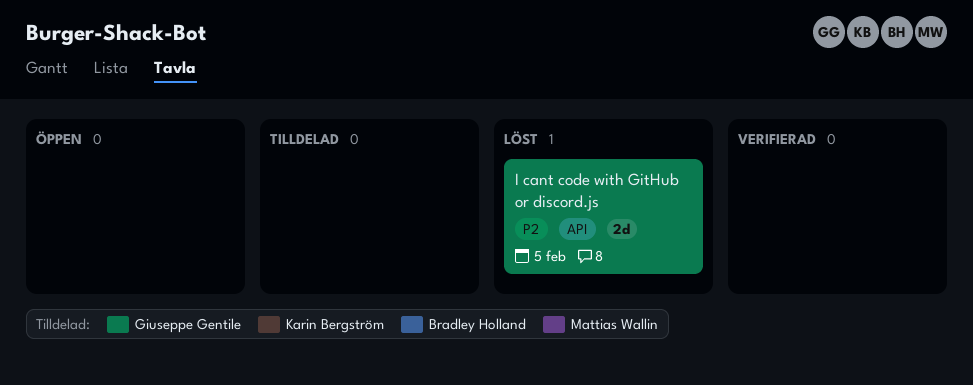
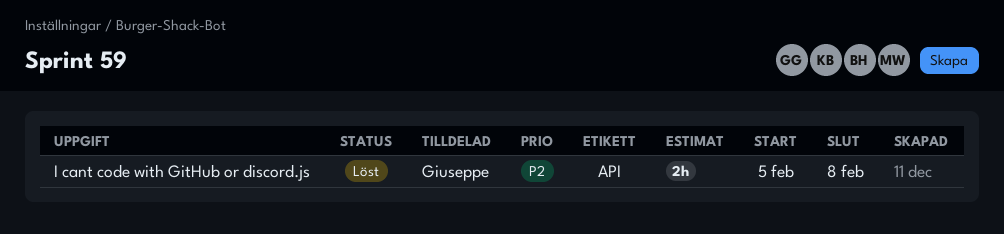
I cant code with GitHub or discord.js, estimate: 2d -> 2h
I cant code with GitHub or discord.js, due: Feb 5 -> Feb 8

